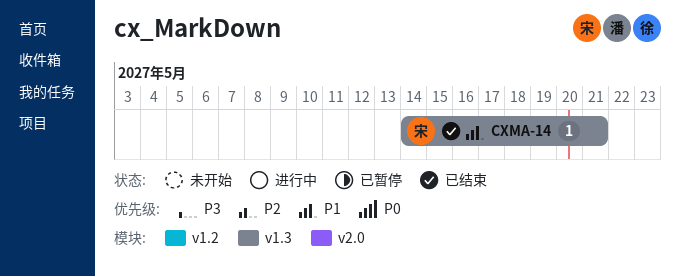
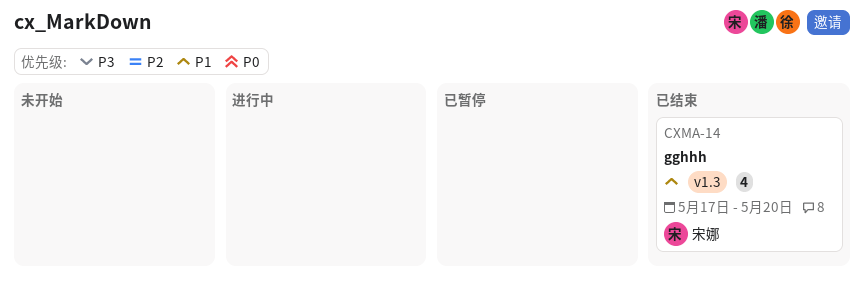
CXMA-14, estimate: 1 -> 4
CXMA-14, start: May 14 -> May 17
CXMA-14, due: May 21 -> May 20

